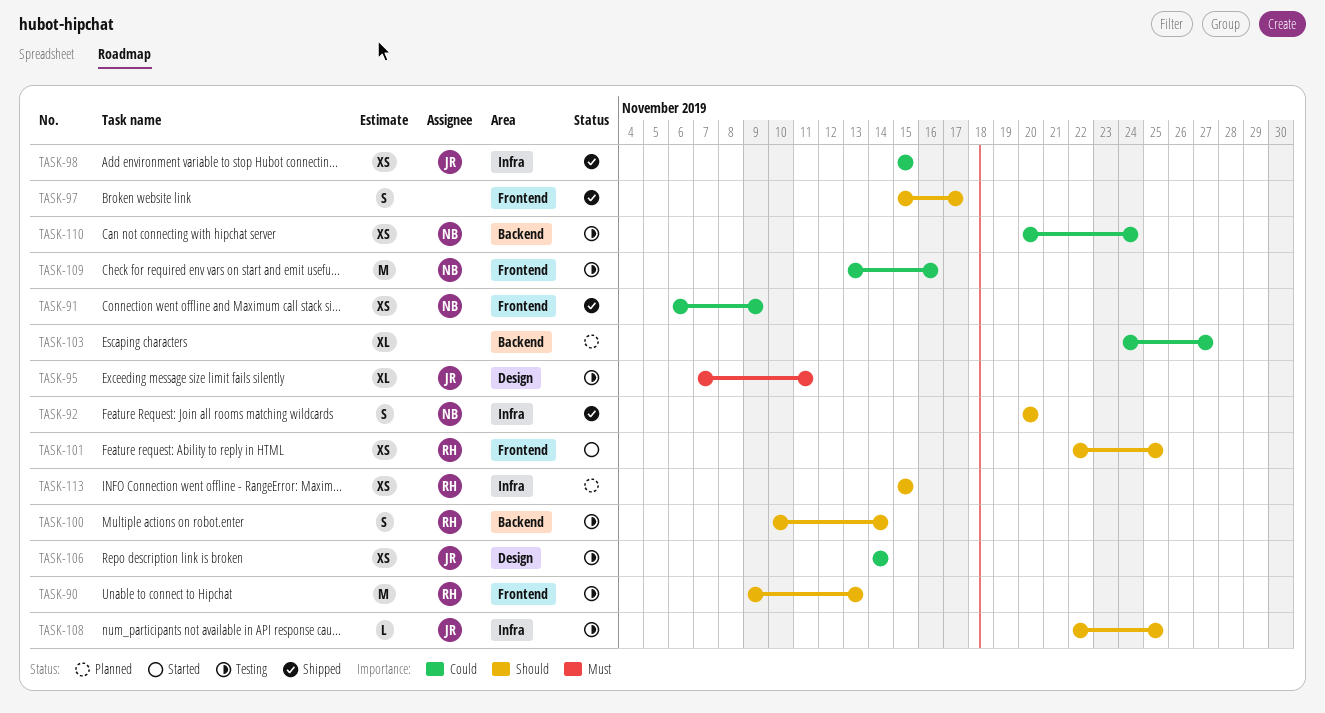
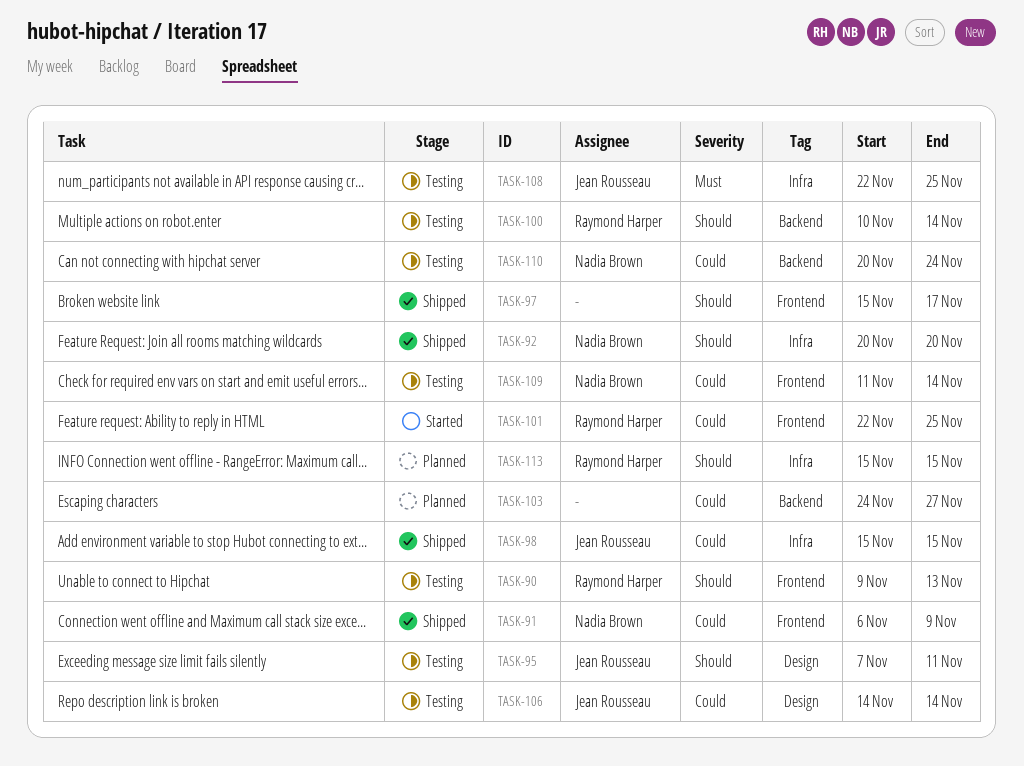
TASK-95, priority: Must -> Should
TASK-101, priority: Should -> Could
TASK-108, priority: Should -> Must
TASK-109, start: Nov 13 -> Nov 11
TASK-109, due: Nov 16 -> Nov 14

